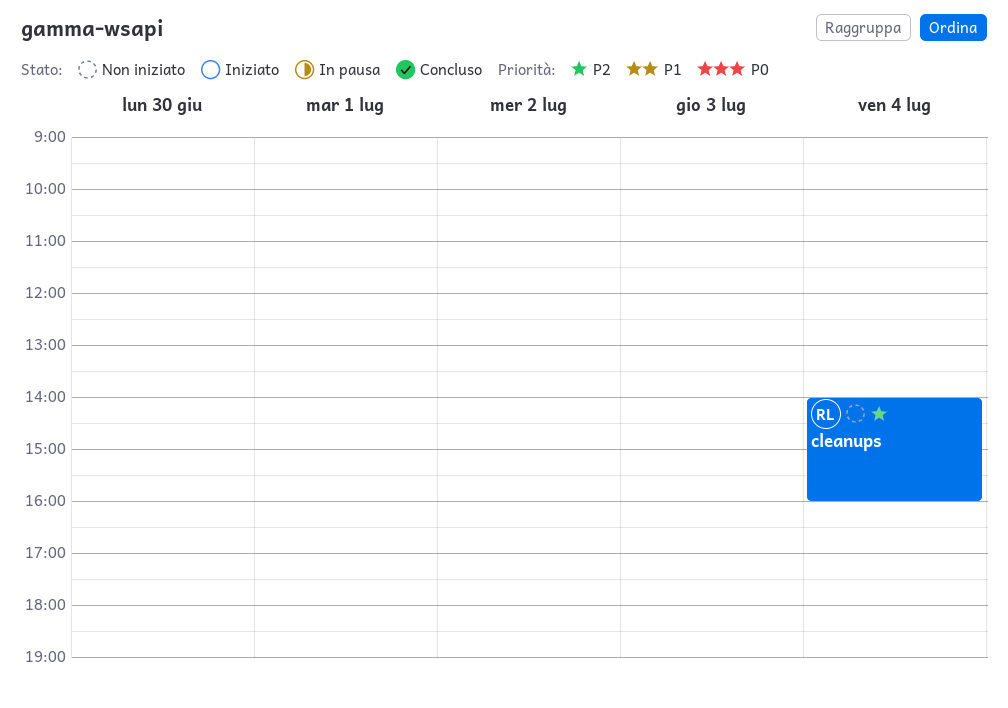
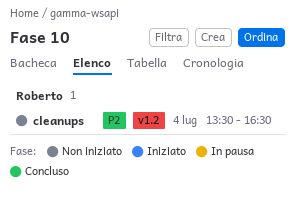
cleanups, begins: 14:00 -> 13:30
cleanups, ends: 16:00 -> 16:30

